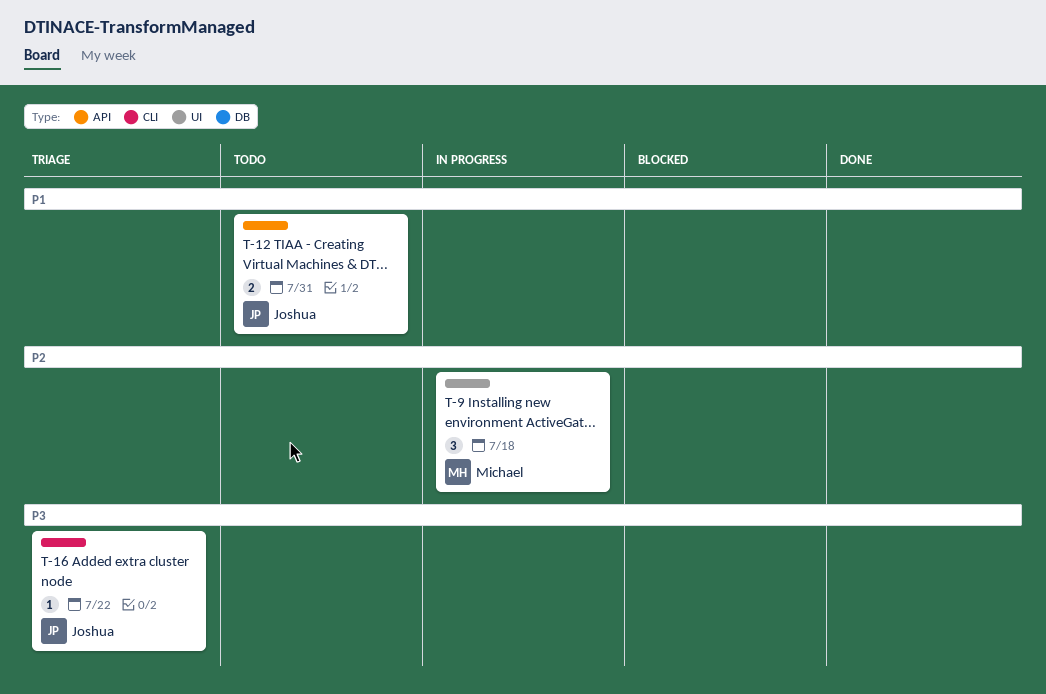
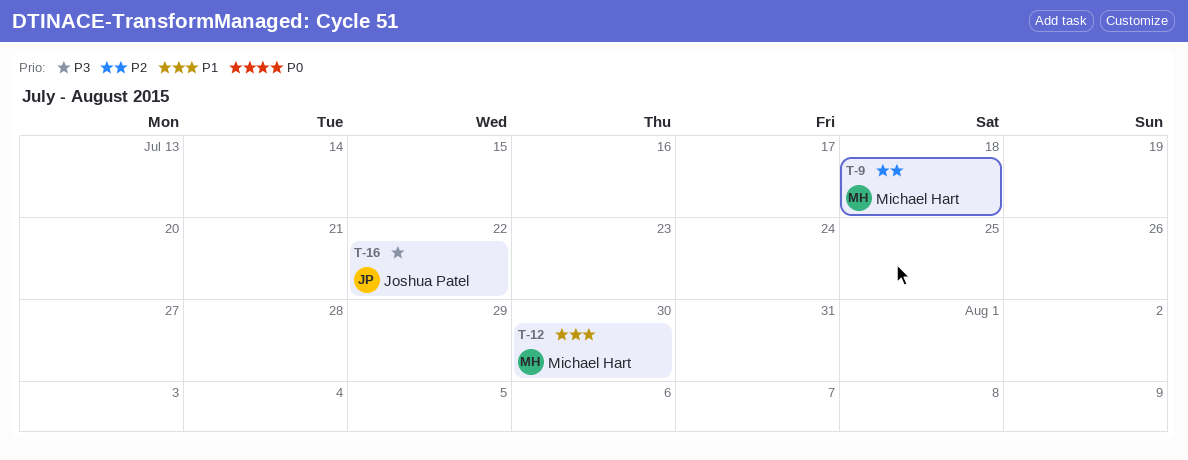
T-12, owner: Joshua Patel -> Michael Hart
T-12, due: Jul 31 -> Jul 30

